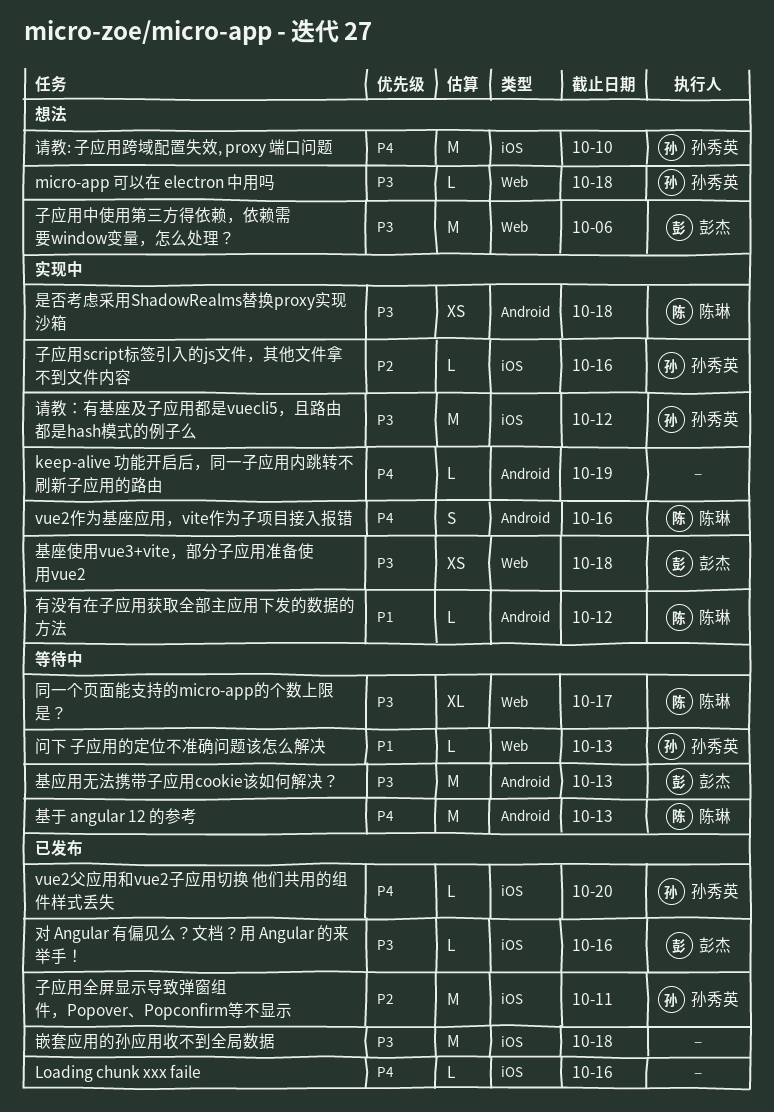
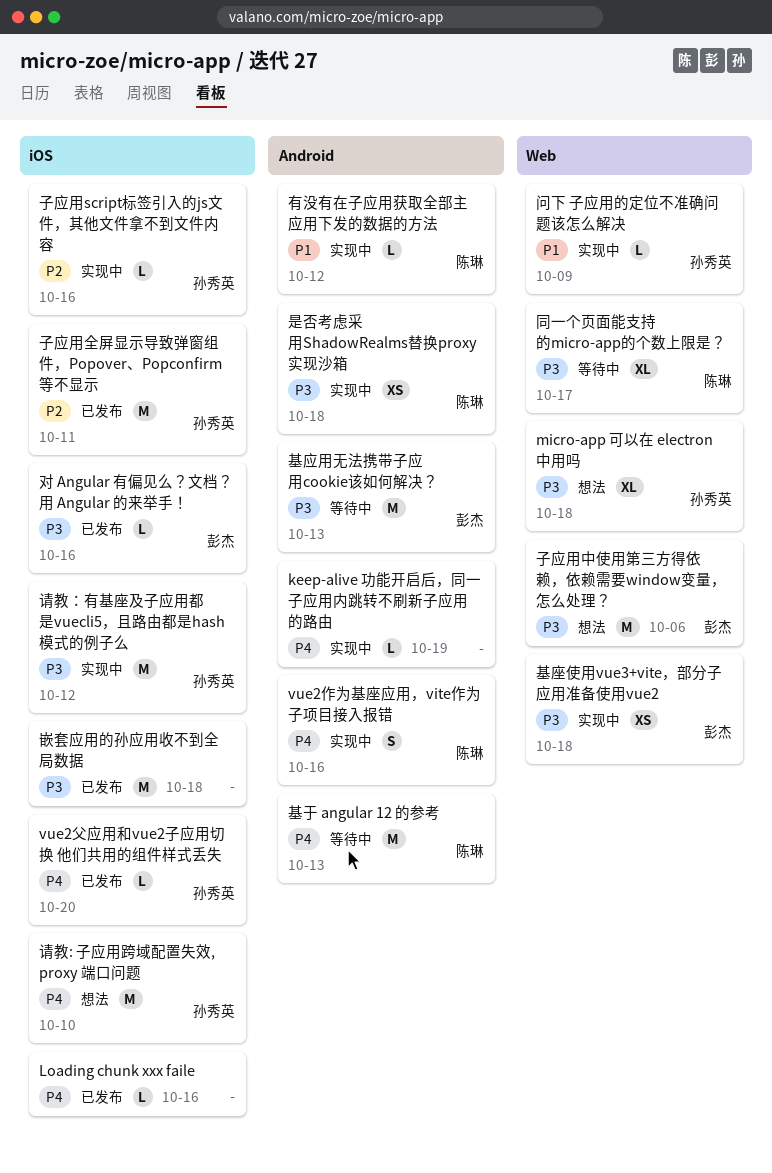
micro-app 可以在 electron 中用吗, estimate: L -> XL
问下 子应用的定位不准确问题该怎么解决, status: 等待中 -> 实现中
问下 子应用的定位不准确问题该怎么解决, due: Oct 13 -> Oct 9

